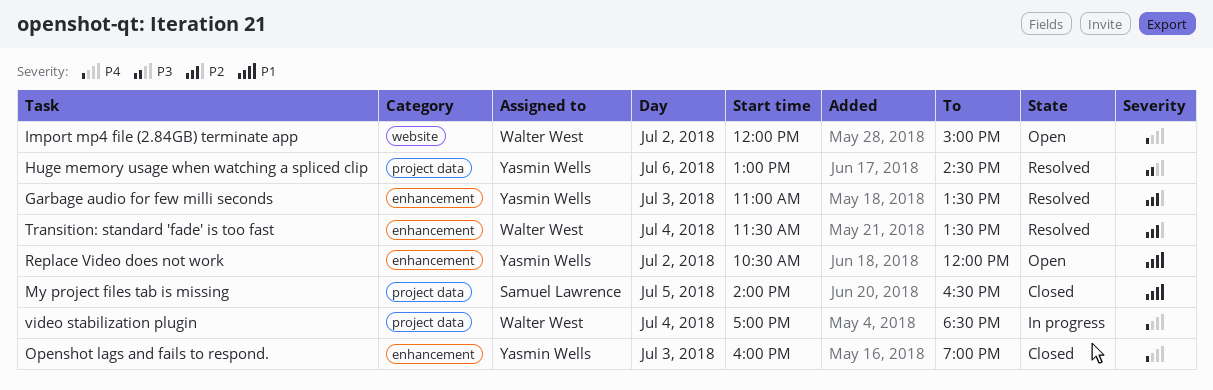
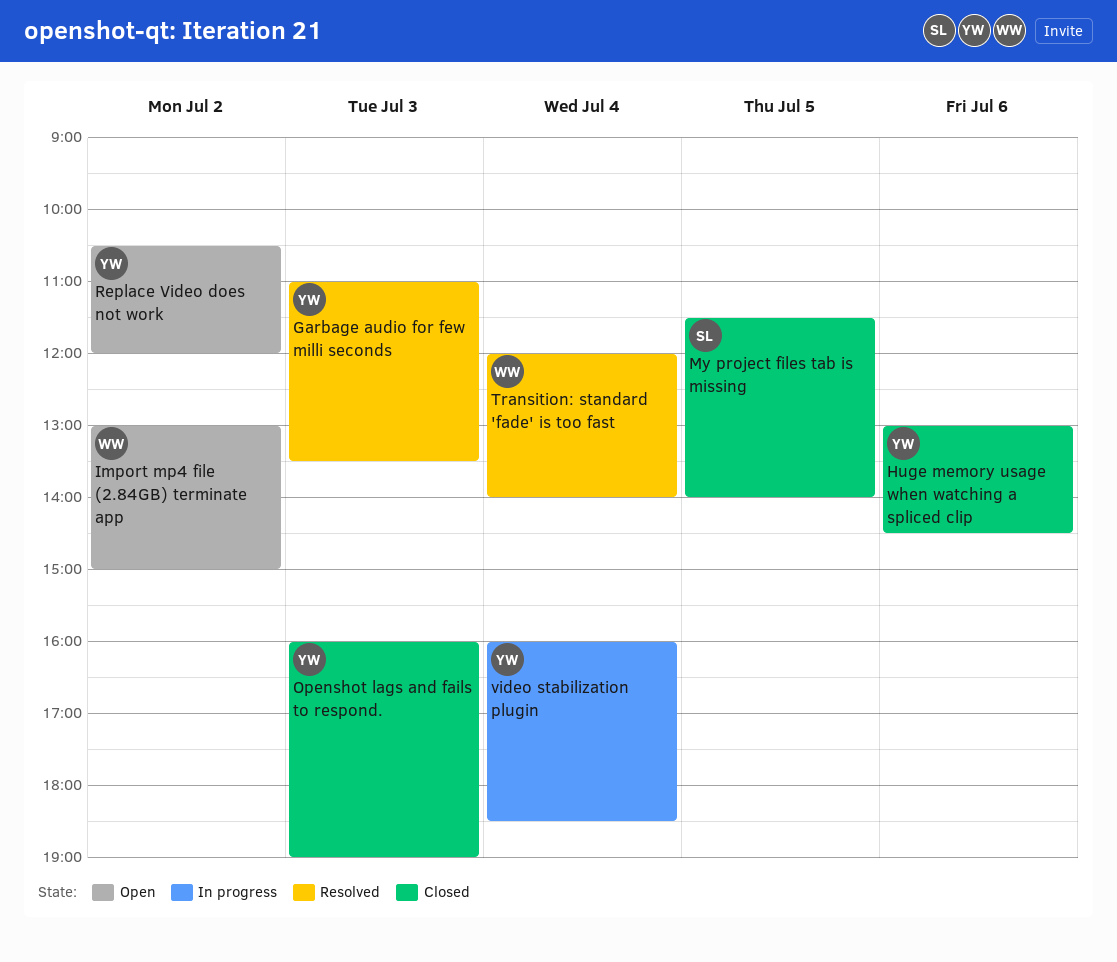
Huge memory usage when watching a spliced clip, status: Resolved -> Closed
Import mp4 file (2.84GB) terminate app, begins: 12:00 -> 13:00
My project files tab is missing, begins: 14:00 -> 11:30
My project files tab is missing, ends: 16:30 -> 14:00
Transition: standard 'fade' is too fast, begins: 11:30 -> 12:00
Transition: standard 'fade' is too fast, ends: 13:30 -> 14:00
video stabilization plugin, owner: Walter West -> Yasmin Wells
video stabilization plugin, begins: 17:00 -> 16:00

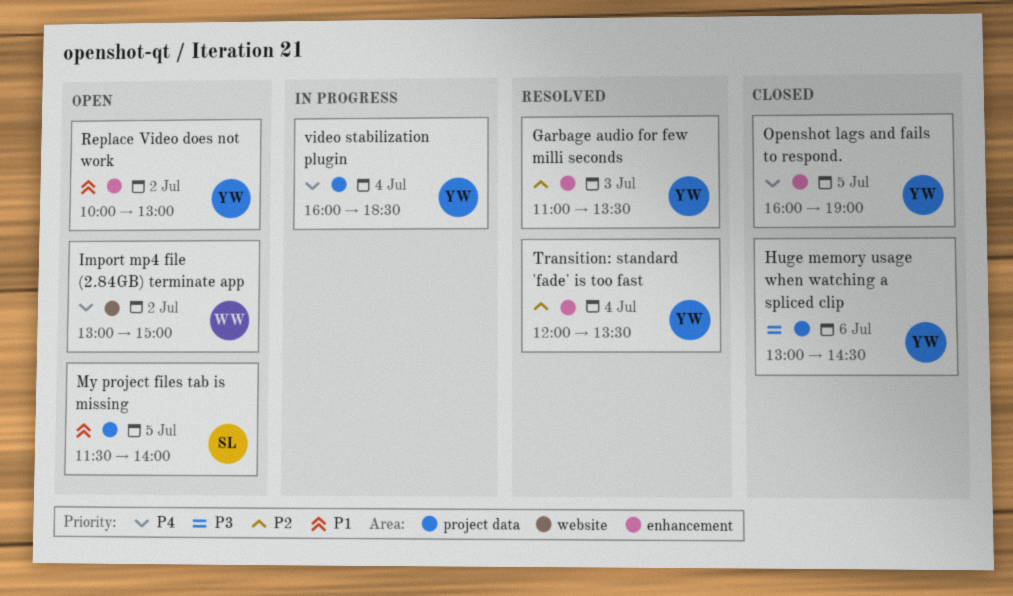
My project files tab is missing, status: Closed -> Open
Openshot lags and fails to respond., day: Jul 3 -> Jul 5
Replace Video does not work, begins: 10:30 -> 10:00
Replace Video does not work, ends: 12:00 -> 13:00
Transition: standard 'fade' is too fast, owner: WW -> YW
Transition: standard 'fade' is too fast, ends: 14:00 -> 13:30

